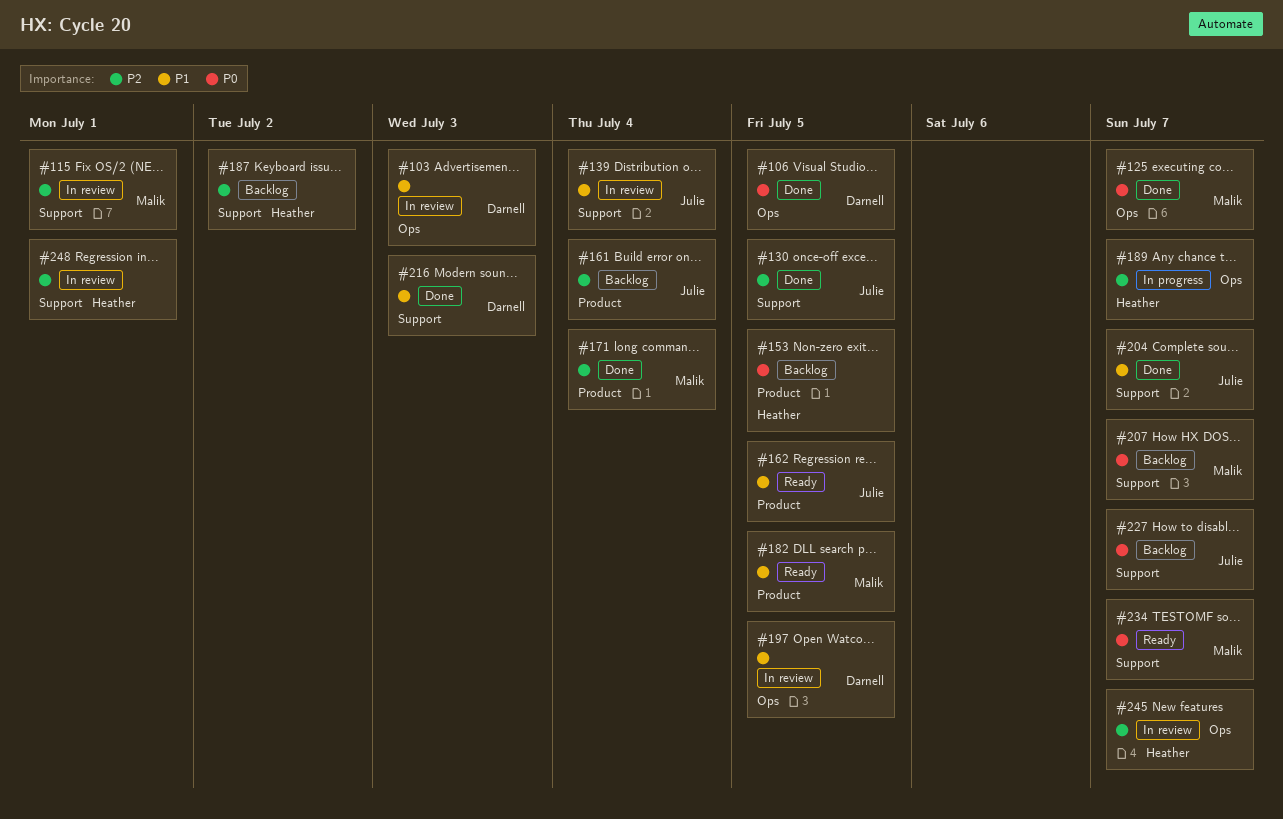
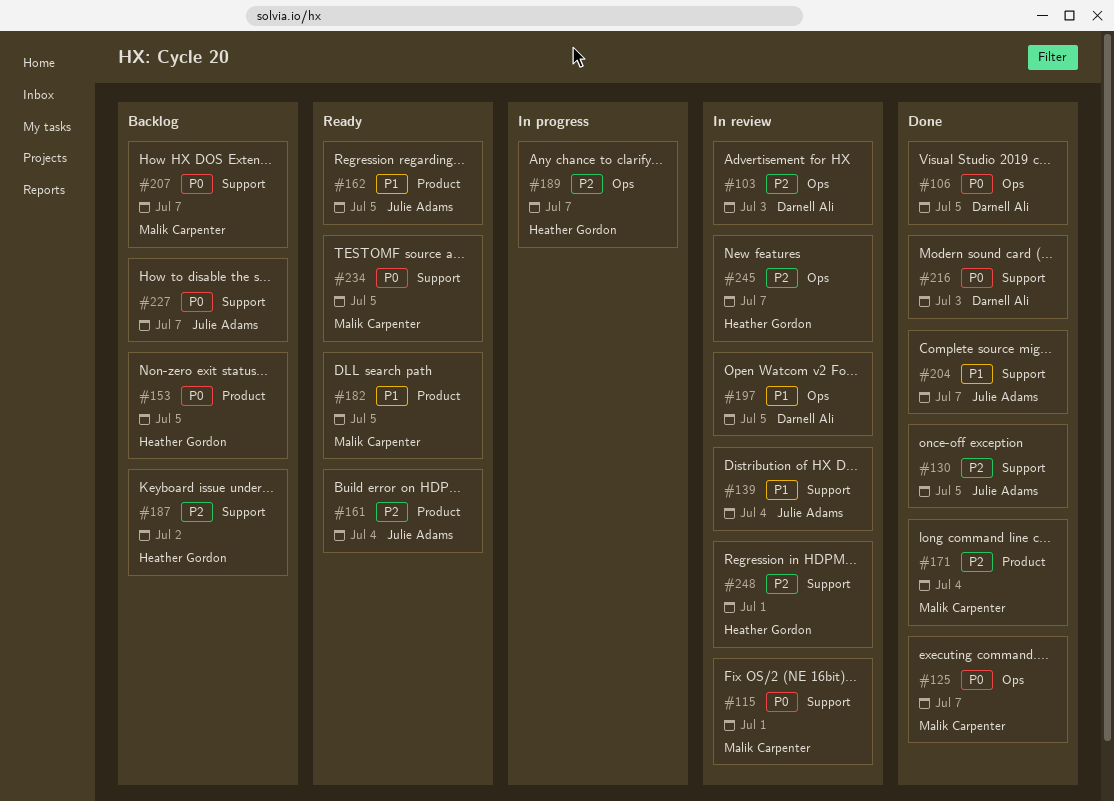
#103, priority: P1 -> P2
#115, priority: P2 -> P0
#161, status: Backlog -> Ready
#216, priority: P1 -> P0
#234, due: Jul 7 -> Jul 5

